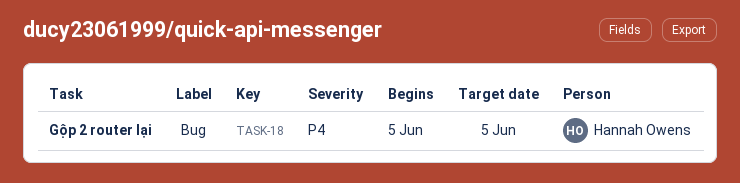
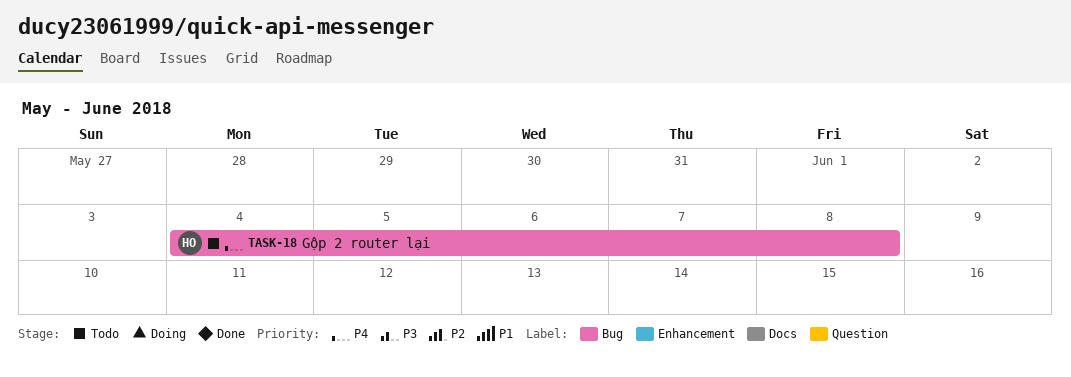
TASK-18, start: Jun 5 -> Jun 4
TASK-18, due: Jun 5 -> Jun 8

